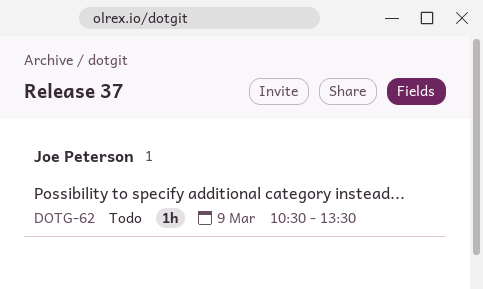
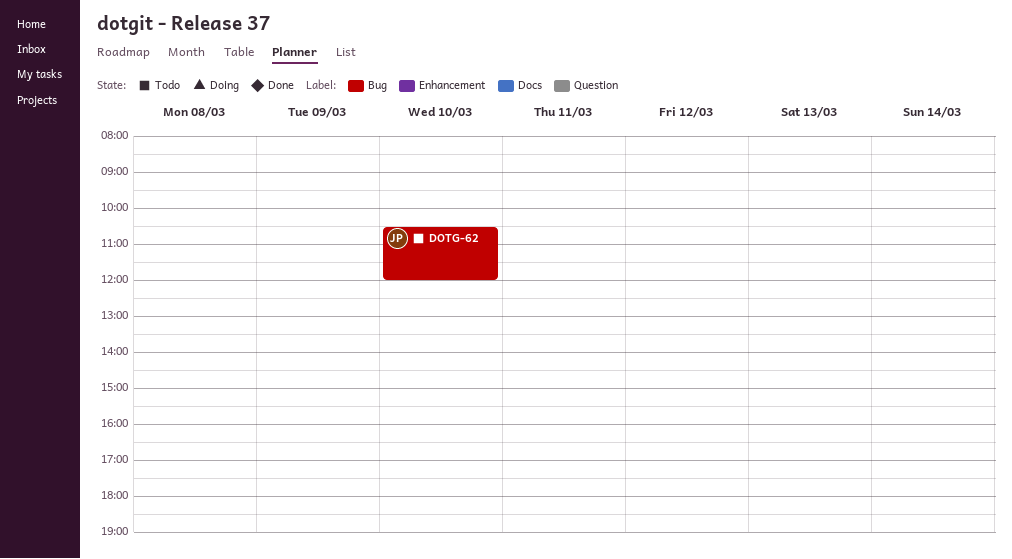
DOTG-62, day: Mar 9 -> Mar 10
DOTG-62, ends: 13:30 -> 12:00

